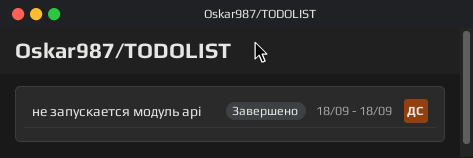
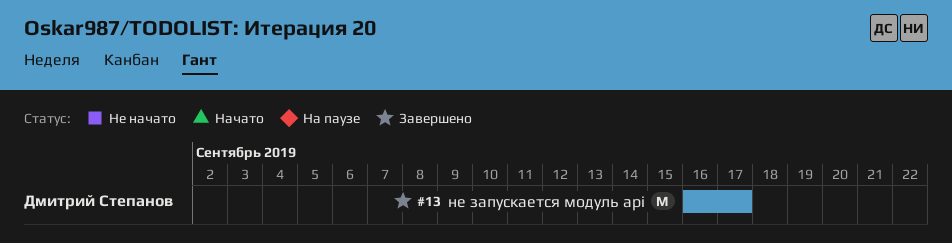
не запускается модуль api, start: Sep 18 -> Sep 16
не запускается модуль api, due: Sep 18 -> Sep 17

